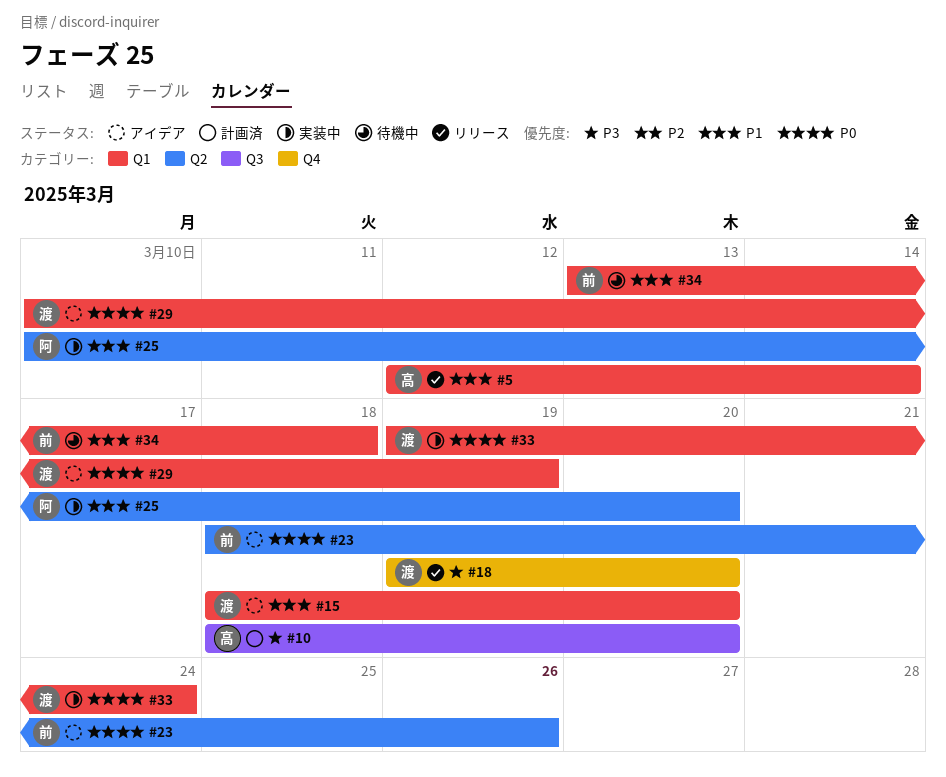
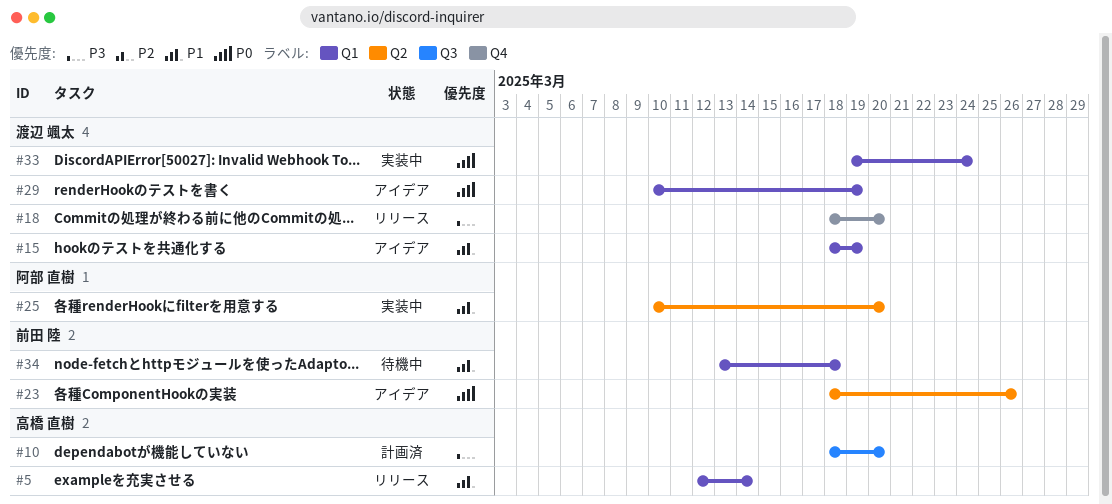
#15, due: Mar 20 -> Mar 19
#18, start: Mar 19 -> Mar 18

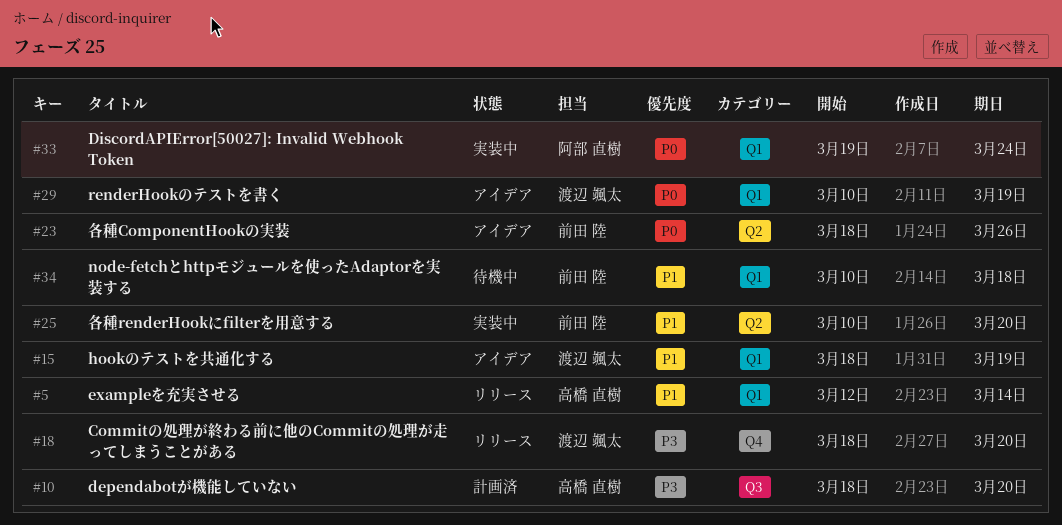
#25, owner: 阿部 直樹 -> 前田 陸
#33, owner: 渡辺 颯太 -> 阿部 直樹
#34, start: Mar 13 -> Mar 10

